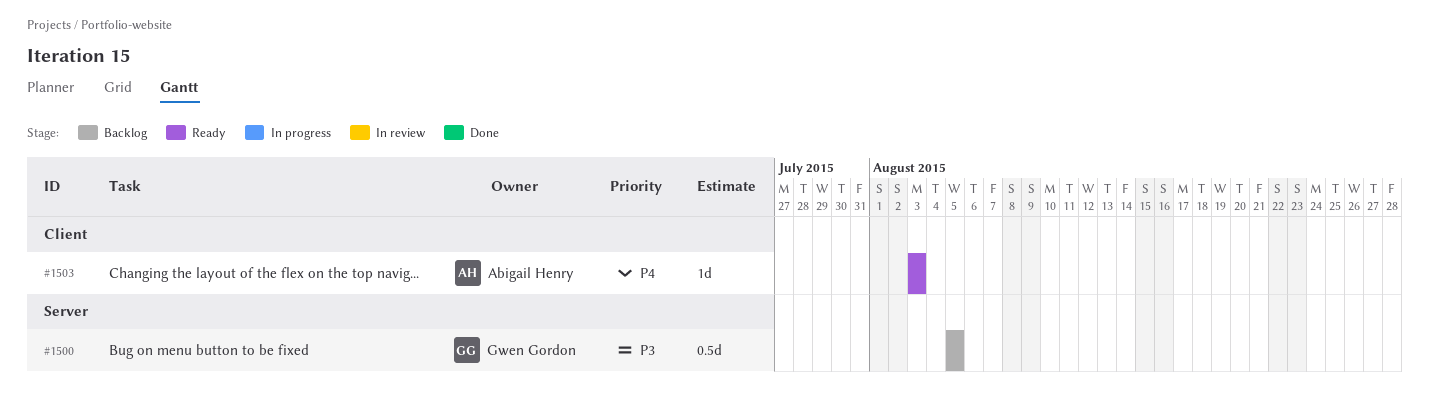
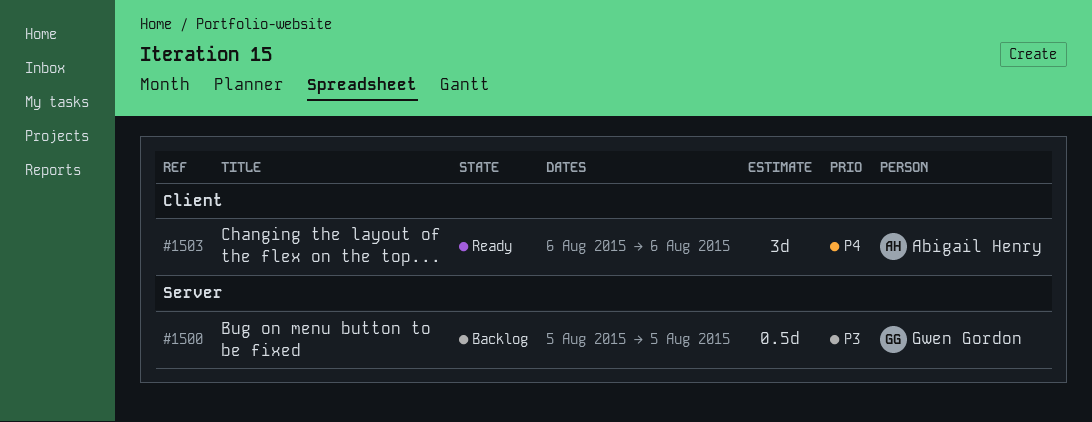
#1503, estimate: 1d -> 3d
#1503, start: Aug 3 -> Aug 6
#1503, due: Aug 3 -> Aug 6

